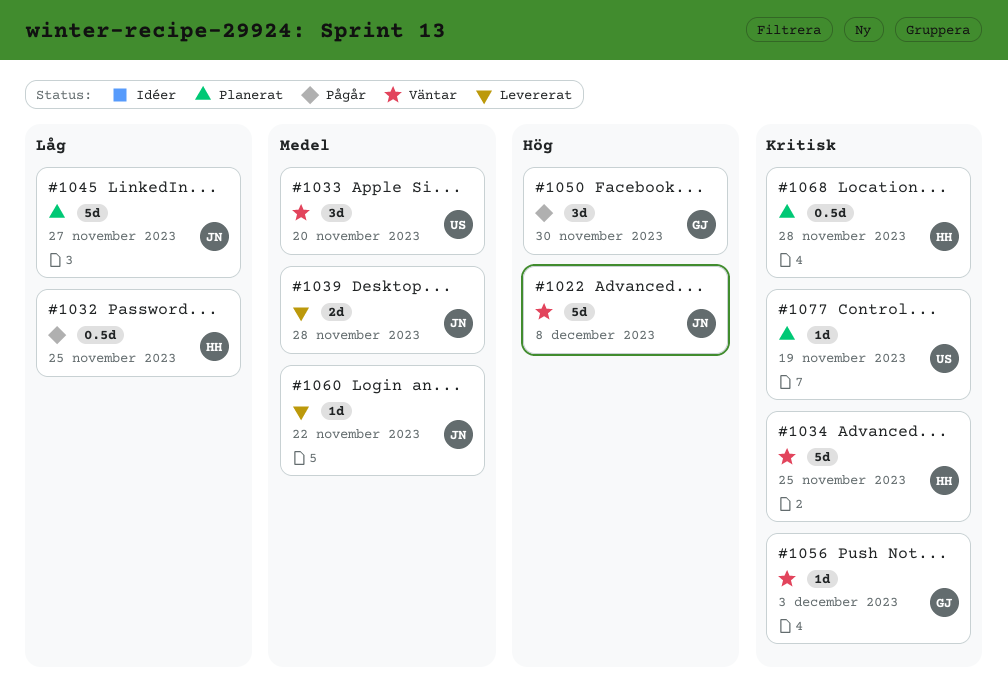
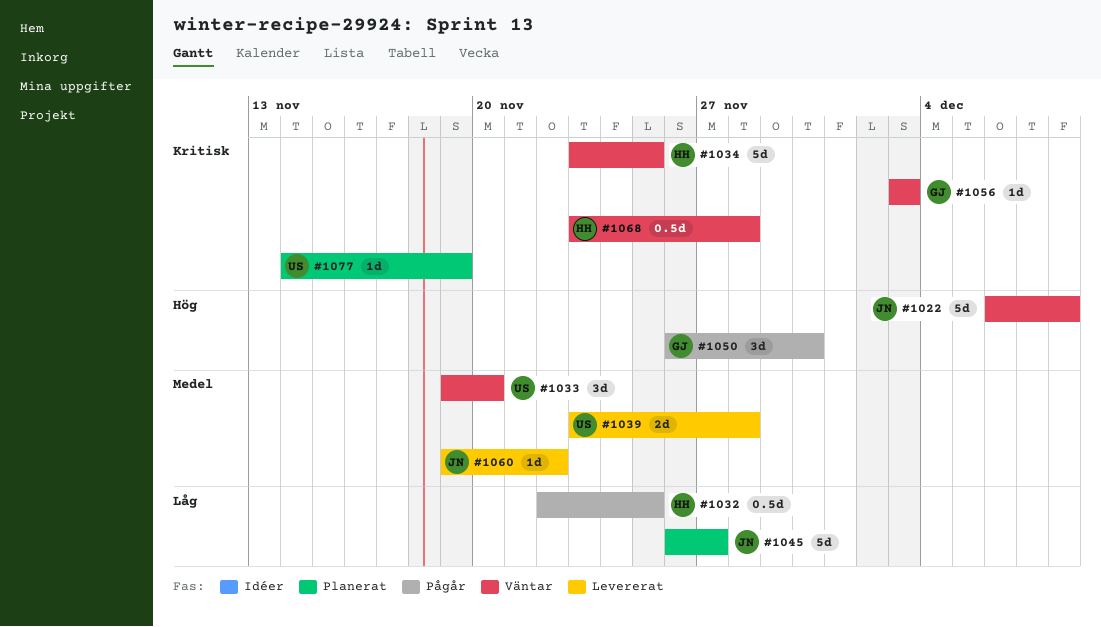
#1039, owner: JN -> US
#1068, status: Planerat -> Väntar

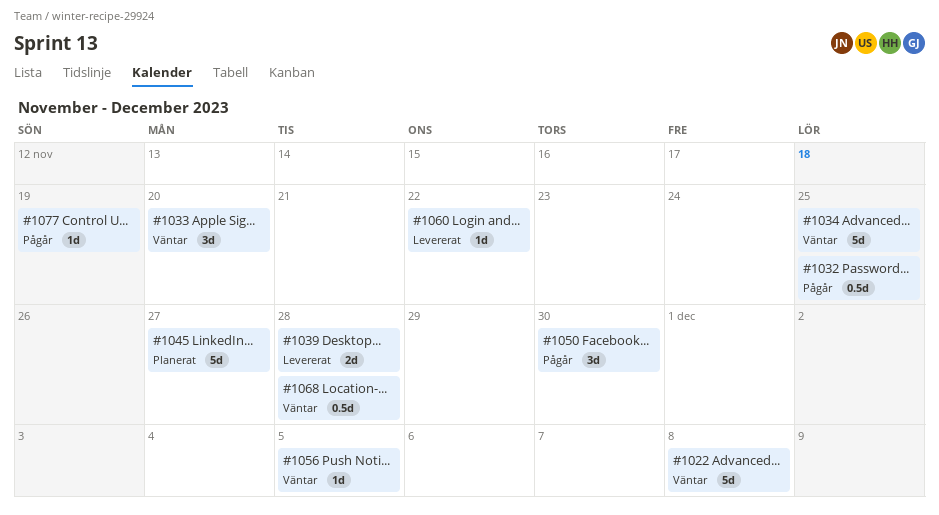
#1056, due: Dec 3 -> Dec 5
#1077, status: Planerat -> Pågår

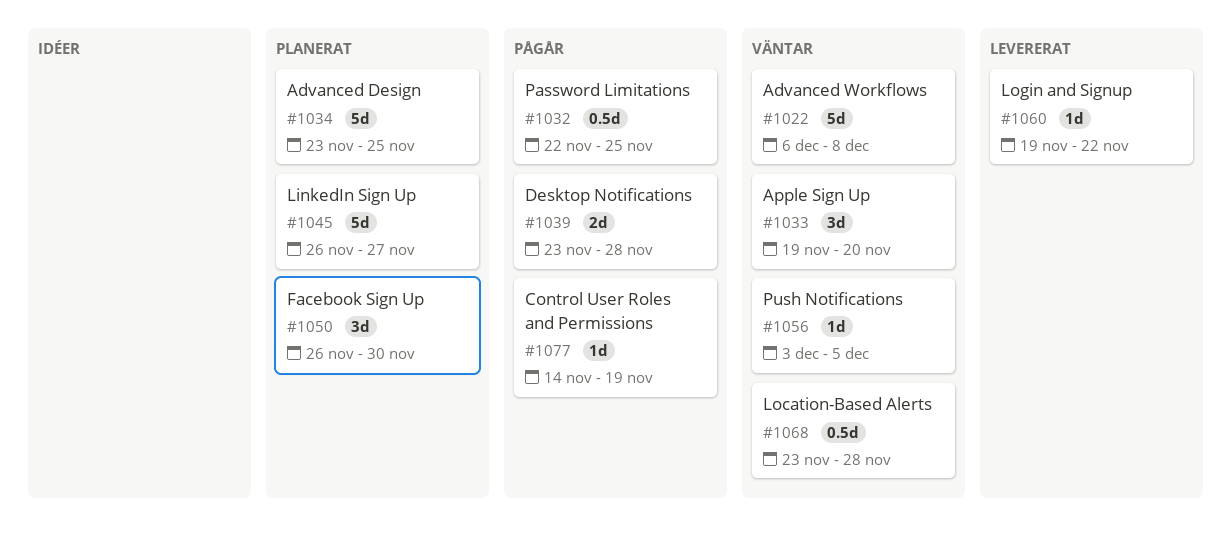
#1034, status: Väntar -> Planerat
#1039, status: Levererat -> Pågår
#1050, status: Pågår -> Planerat

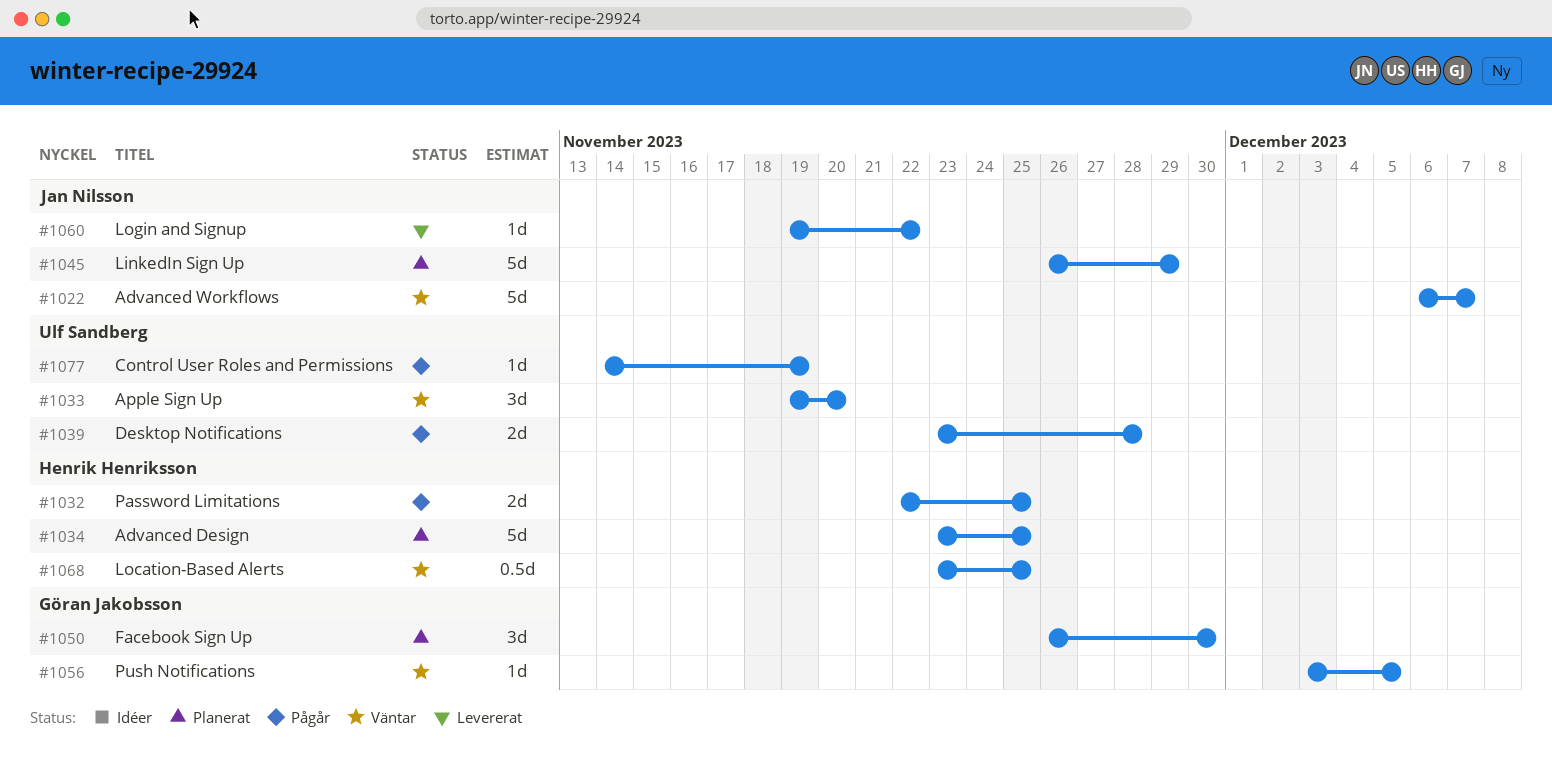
#1022, due: Dec 8 -> Dec 7
#1032, estimate: 0.5d -> 2d
#1045, due: Nov 27 -> Nov 29
#1068, due: Nov 28 -> Nov 25

